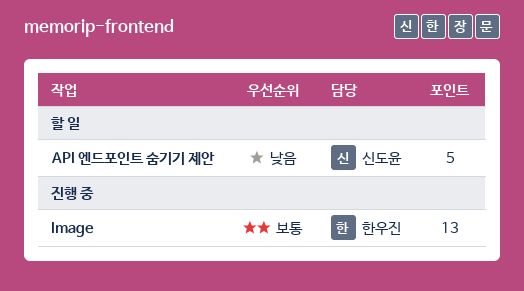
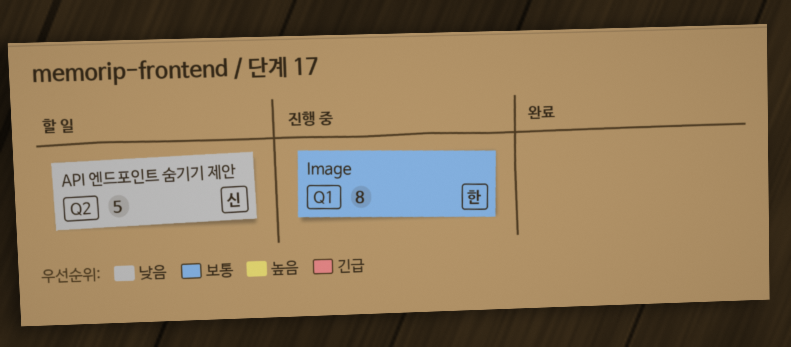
Image, estimate: 13 -> 8

